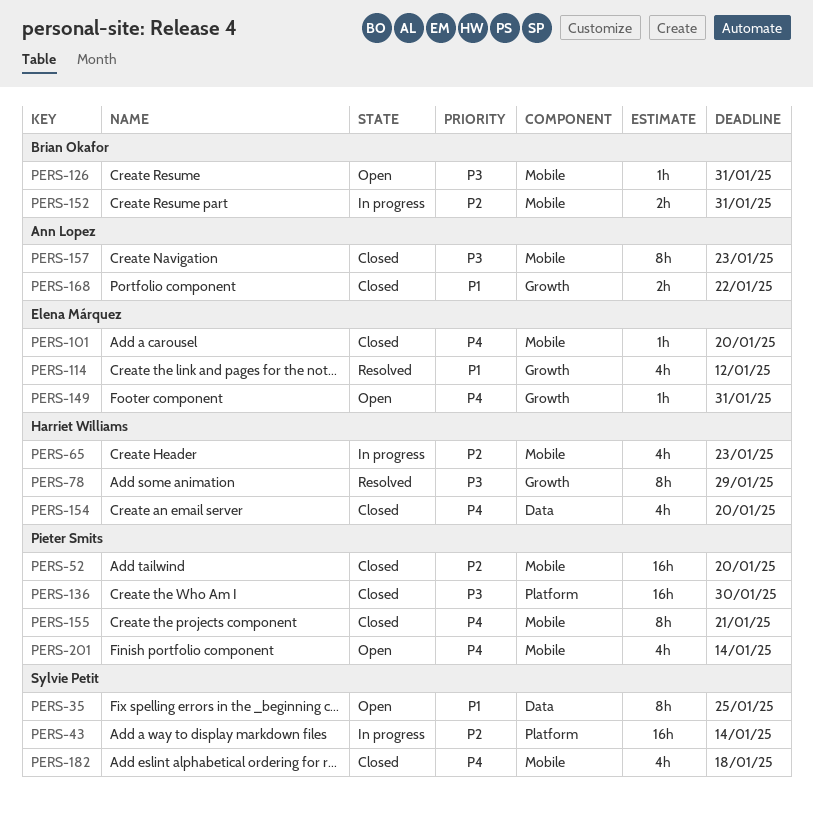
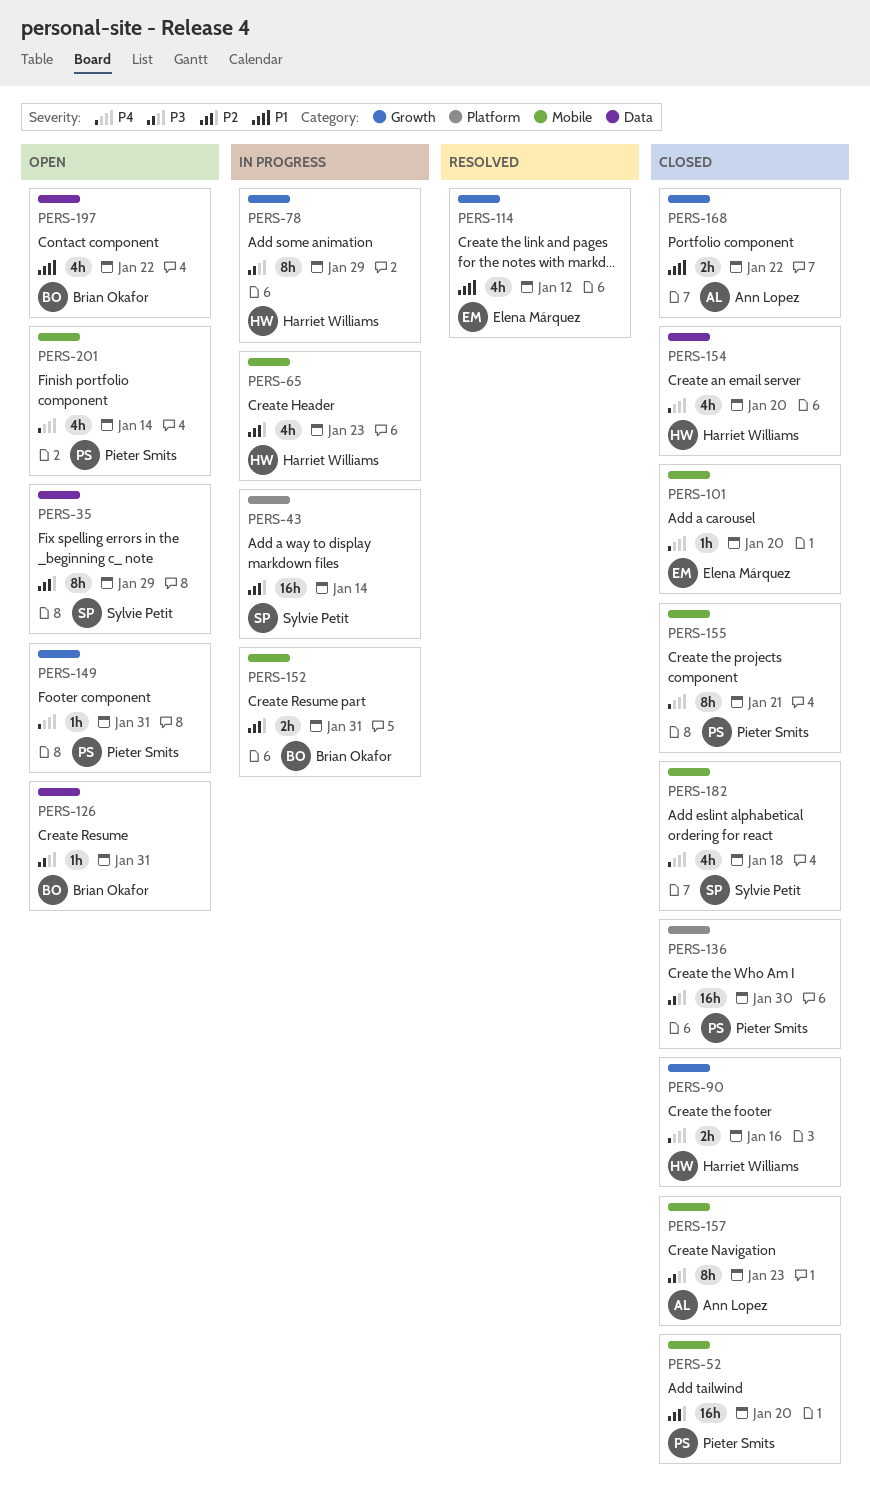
PERS-35, priority: P1 -> P2
PERS-35, due: Jan 25 -> Jan 29
PERS-78, status: Resolved -> In progress
PERS-90: none -> present
PERS-126, label: Mobile -> Data
PERS-149, owner: Elena Márquez -> Pieter Smits
PERS-197: none -> present

